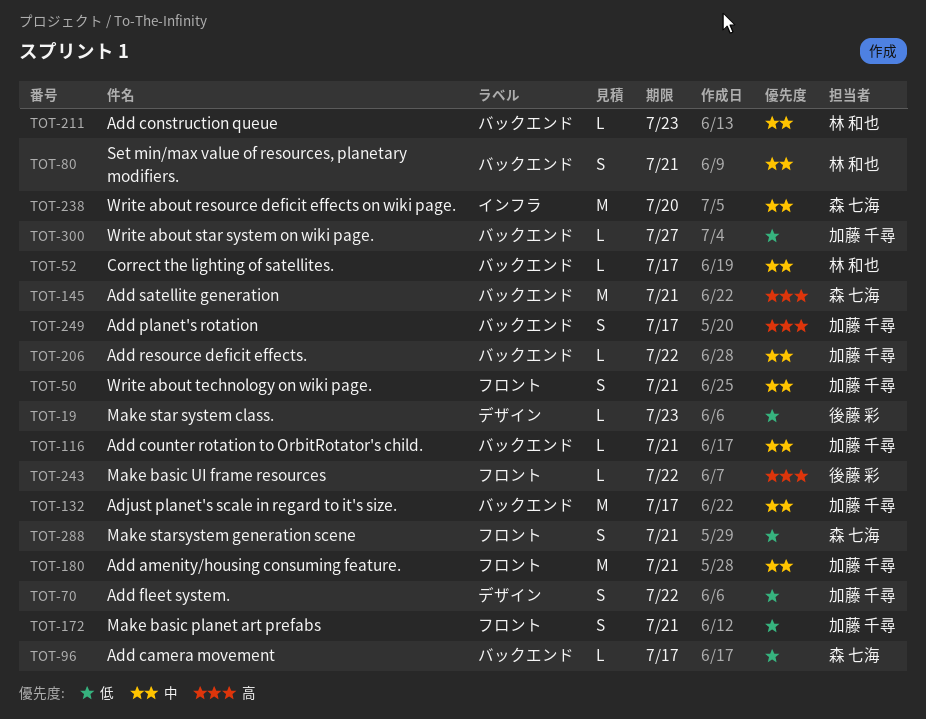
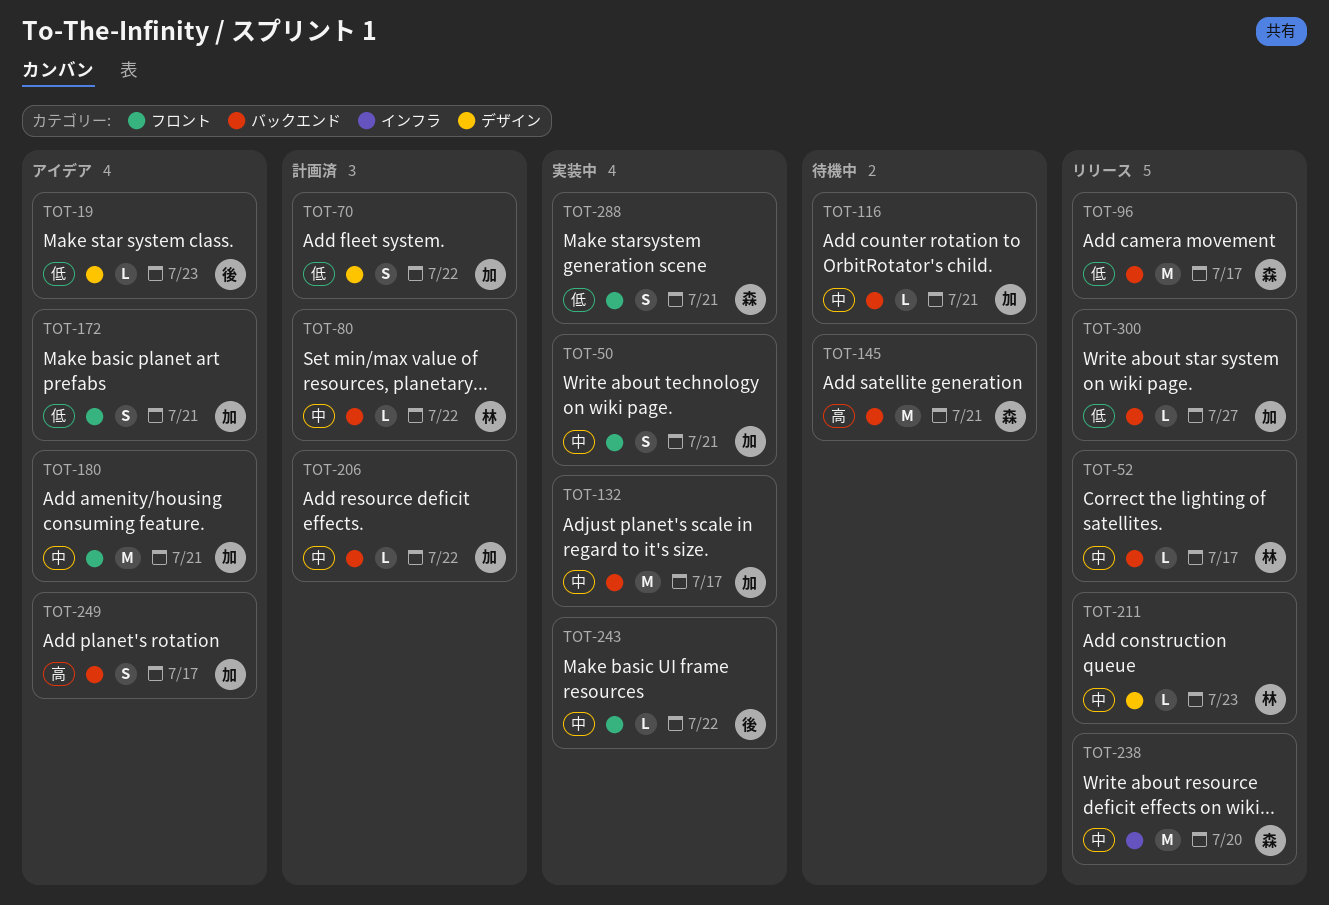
TOT-80, estimate: S -> L
TOT-80, due: Jul 21 -> Jul 22
TOT-96, estimate: L -> M
TOT-211, label: バックエンド -> デザイン
TOT-243, priority: 高 -> 中

